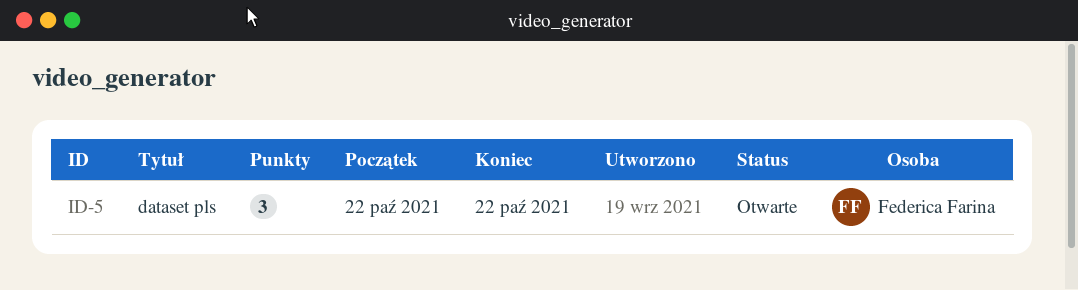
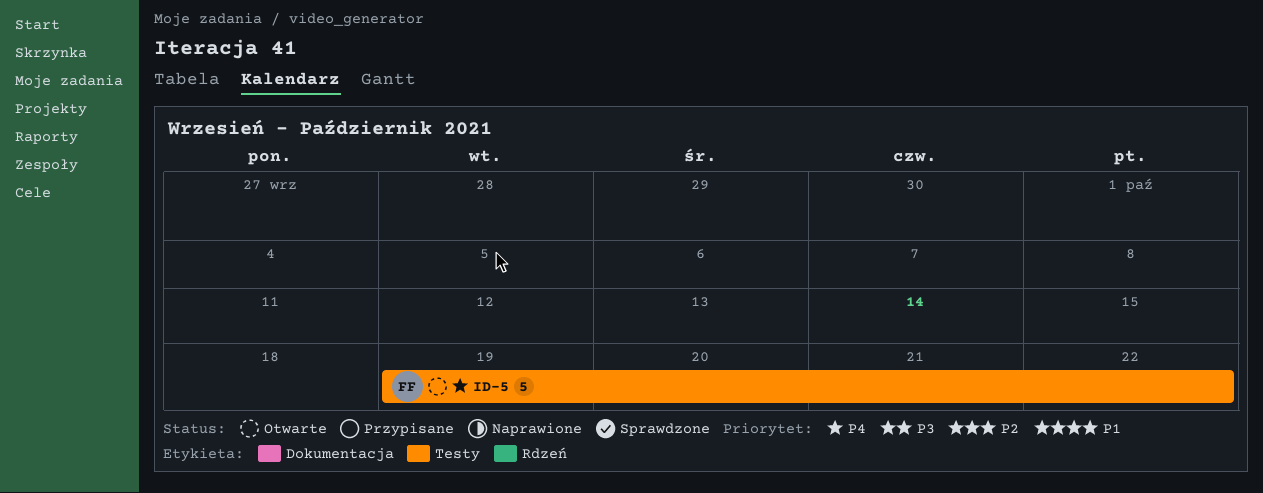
ID-5, estimate: 3 -> 5
ID-5, start: Oct 22 -> Oct 19

